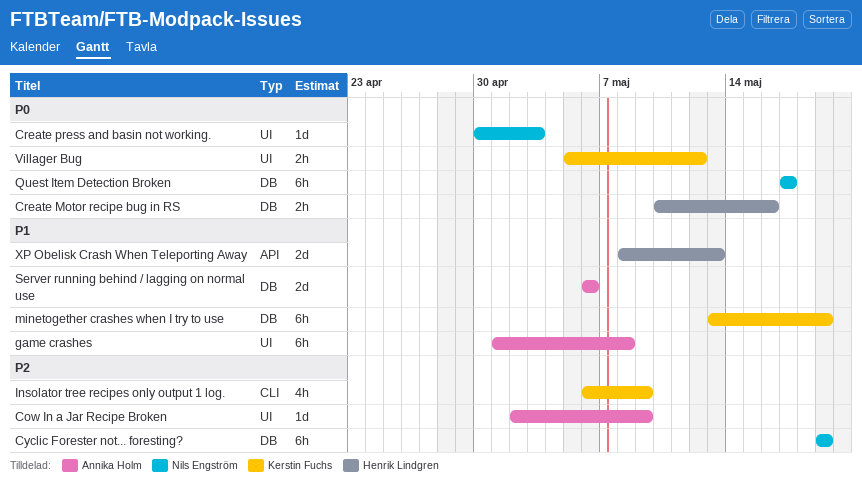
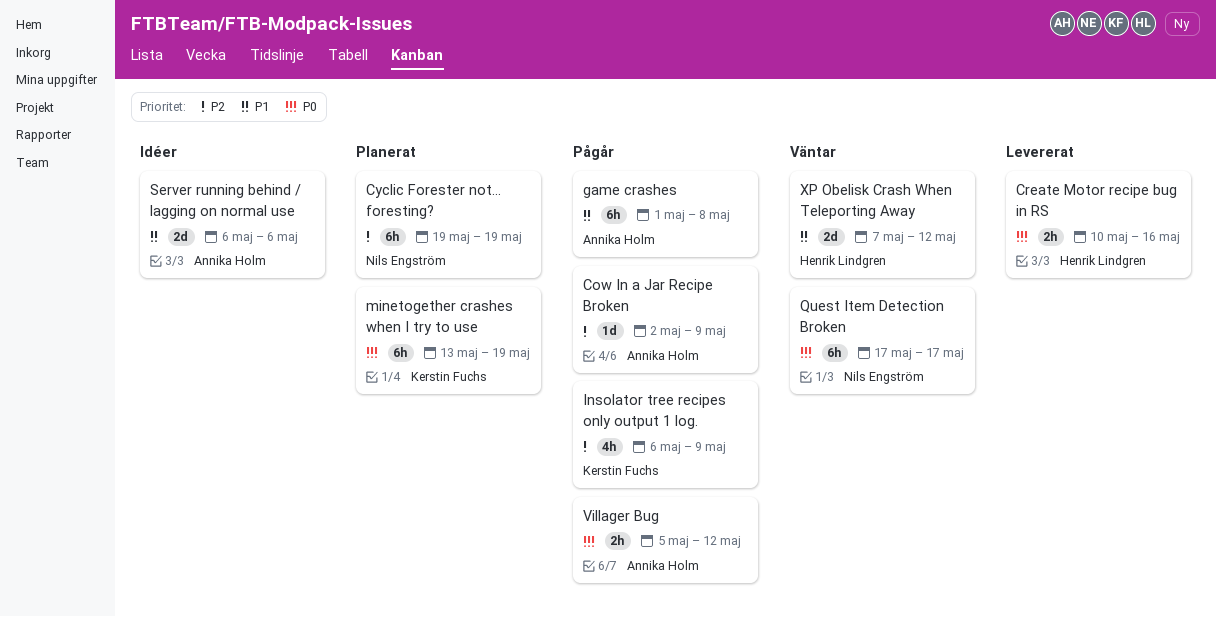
Create press and basin not working.: present -> none
minetogether crashes when I try to use, priority: P1 -> P0
Villager Bug, owner: Kerstin Fuchs -> Annika Holm
XP Obelisk Crash When Teleporting Away, start: May 8 -> May 7
XP Obelisk Crash When Teleporting Away, due: May 13 -> May 12

